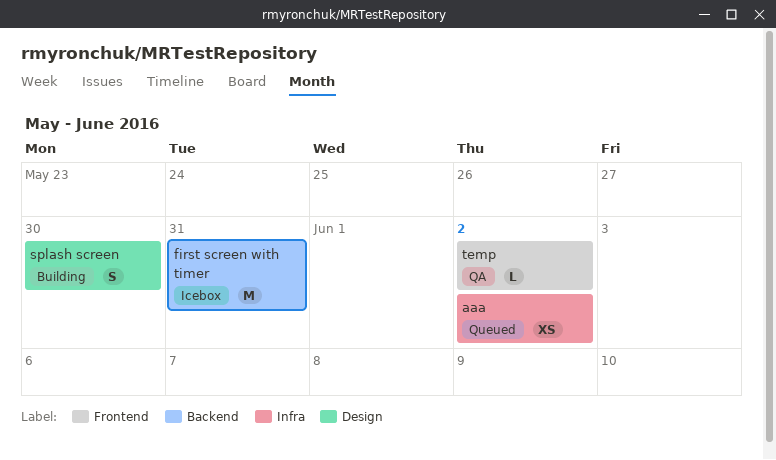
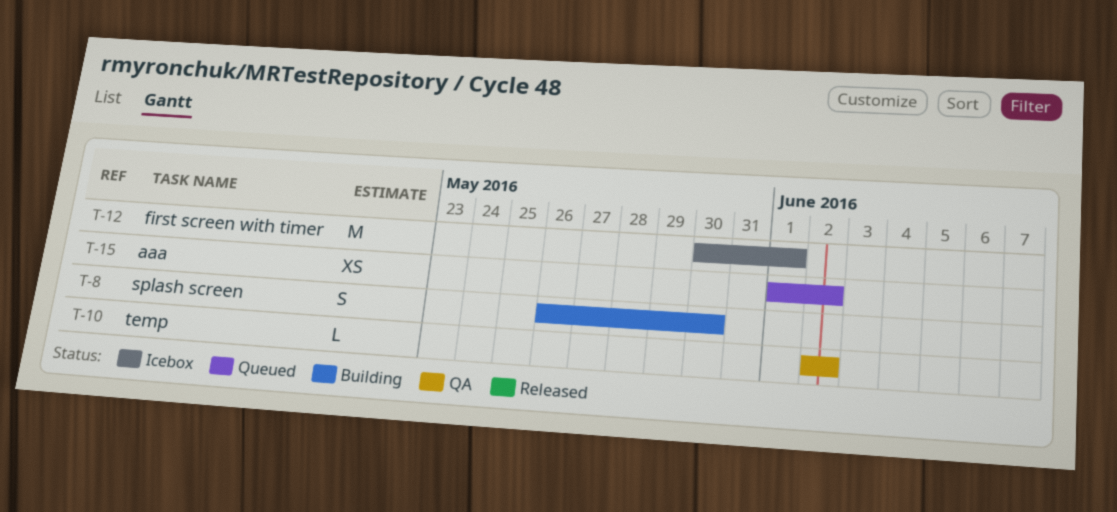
first screen with timer, due: May 31 -> Jun 1

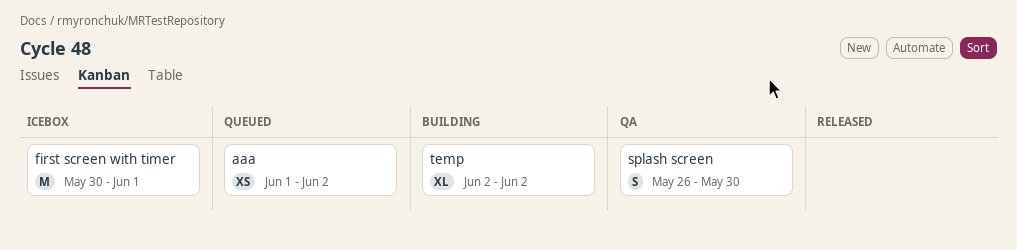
splash screen, status: Building -> QA
temp, status: QA -> Building
temp, estimate: L -> XL

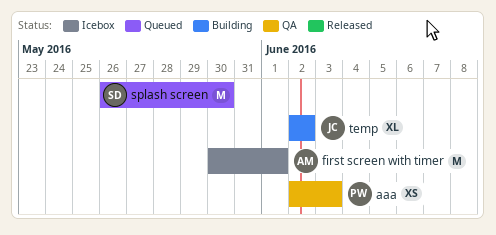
aaa, status: Queued -> QA
aaa, start: Jun 1 -> Jun 2
aaa, due: Jun 2 -> Jun 3
splash screen, status: QA -> Queued
splash screen, estimate: S -> M

